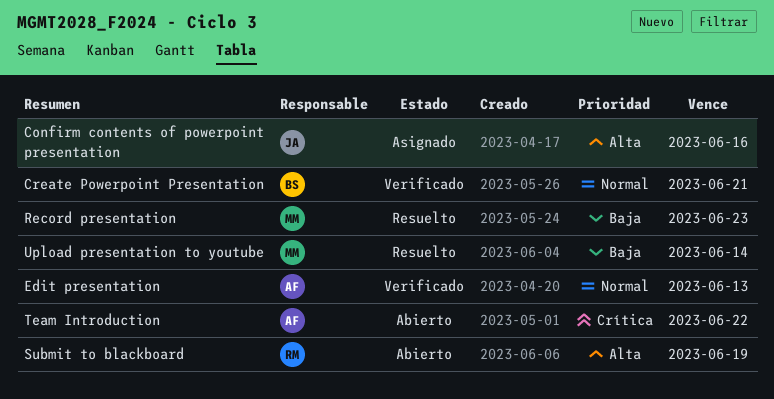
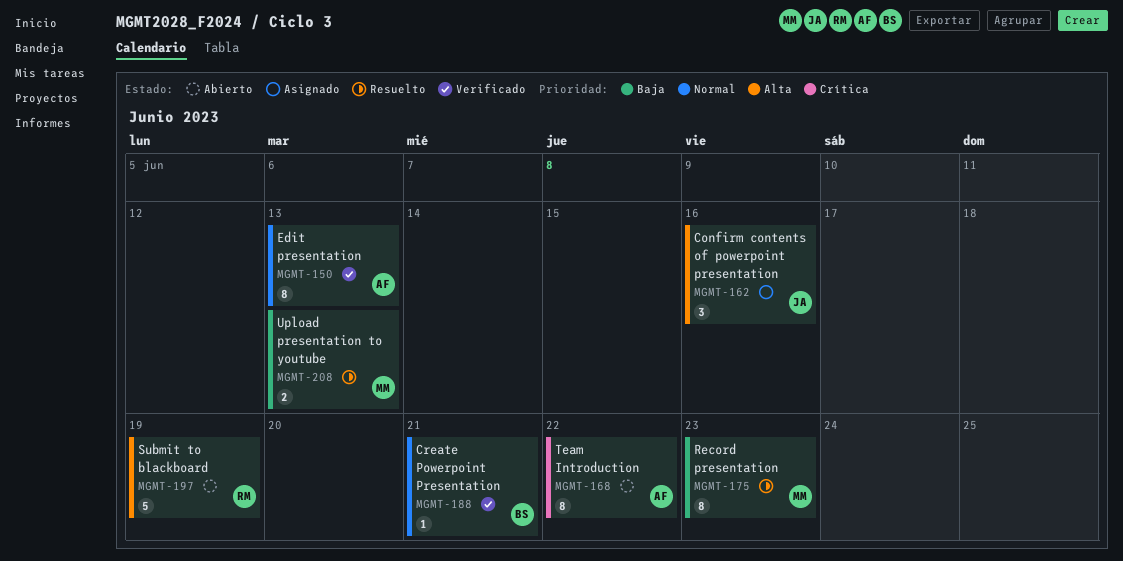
Upload presentation to youtube, due: Jun 14 -> Jun 13

